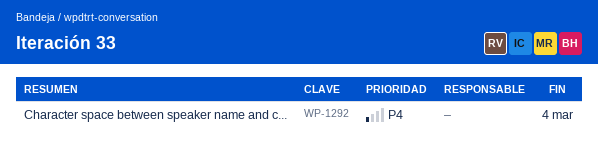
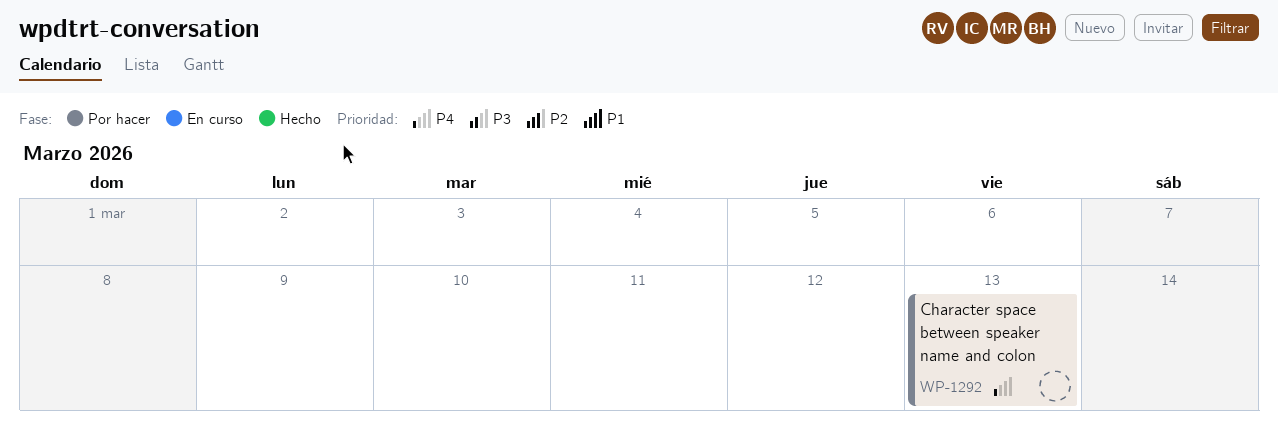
WP-1292, due: Mar 4 -> Mar 13

